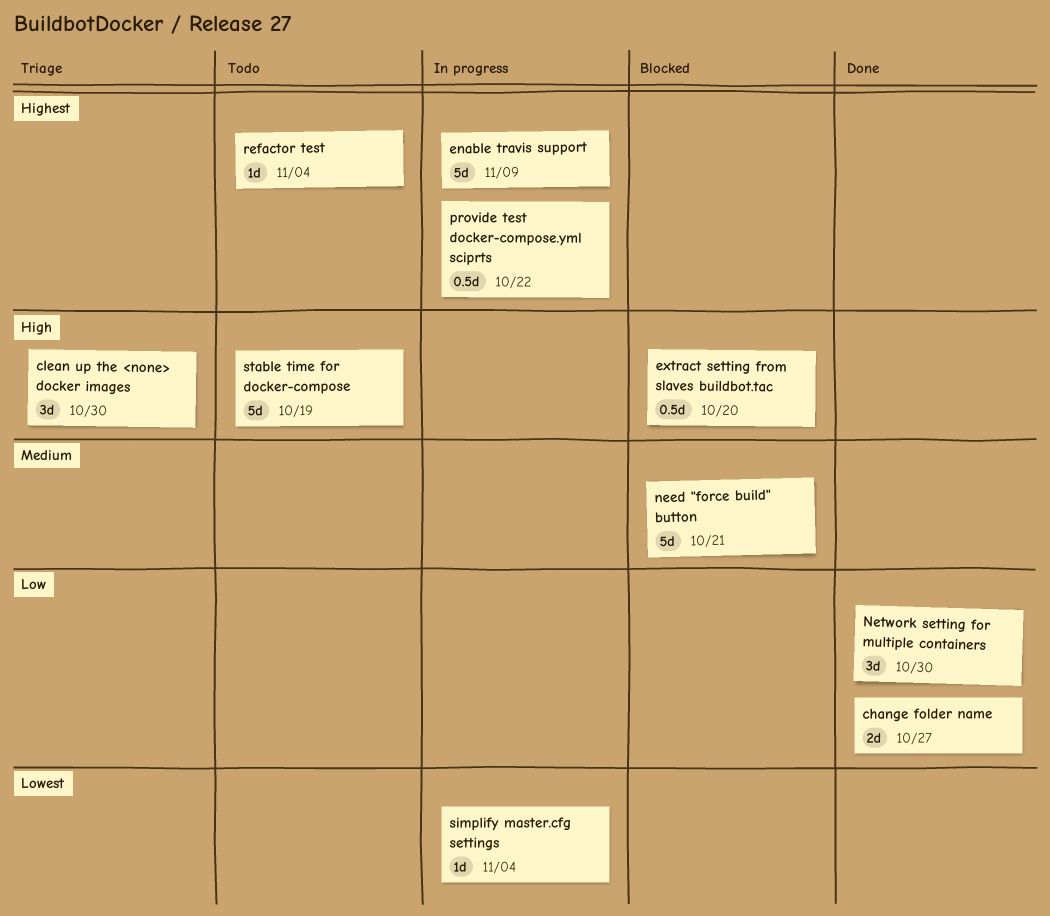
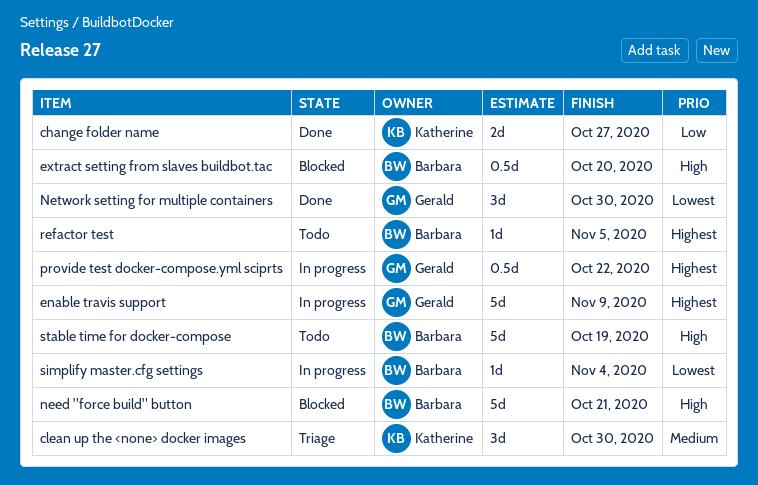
clean up the <none> docker images, priority: High -> Medium
need "force build" button, priority: Medium -> High
Network setting for multiple containers, priority: Low -> Lowest
refactor test, due: Nov 4 -> Nov 5

